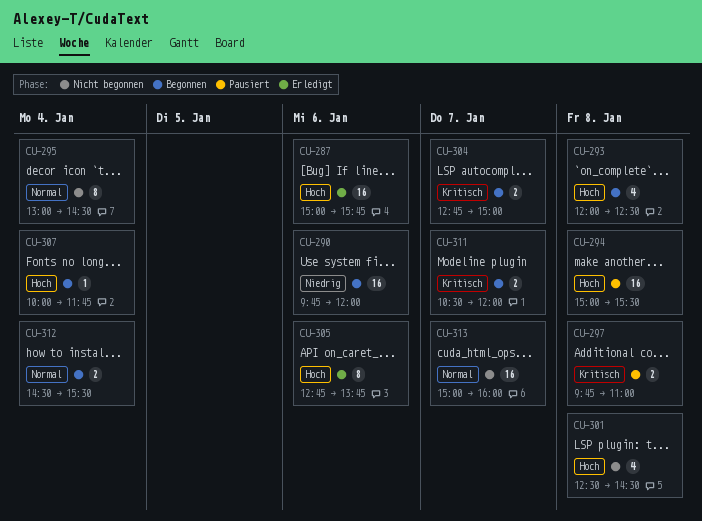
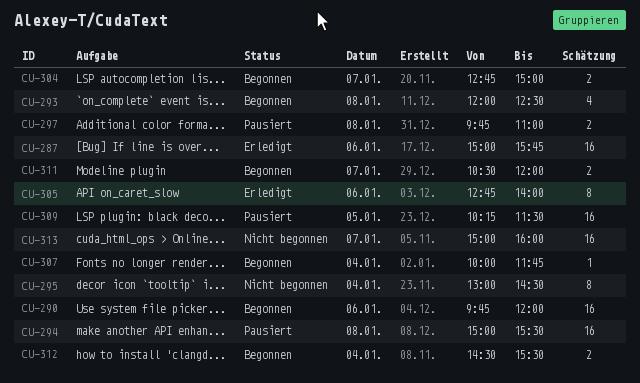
CU-301: present -> none
CU-305, ends: 13:45 -> 14:00
CU-309: none -> present

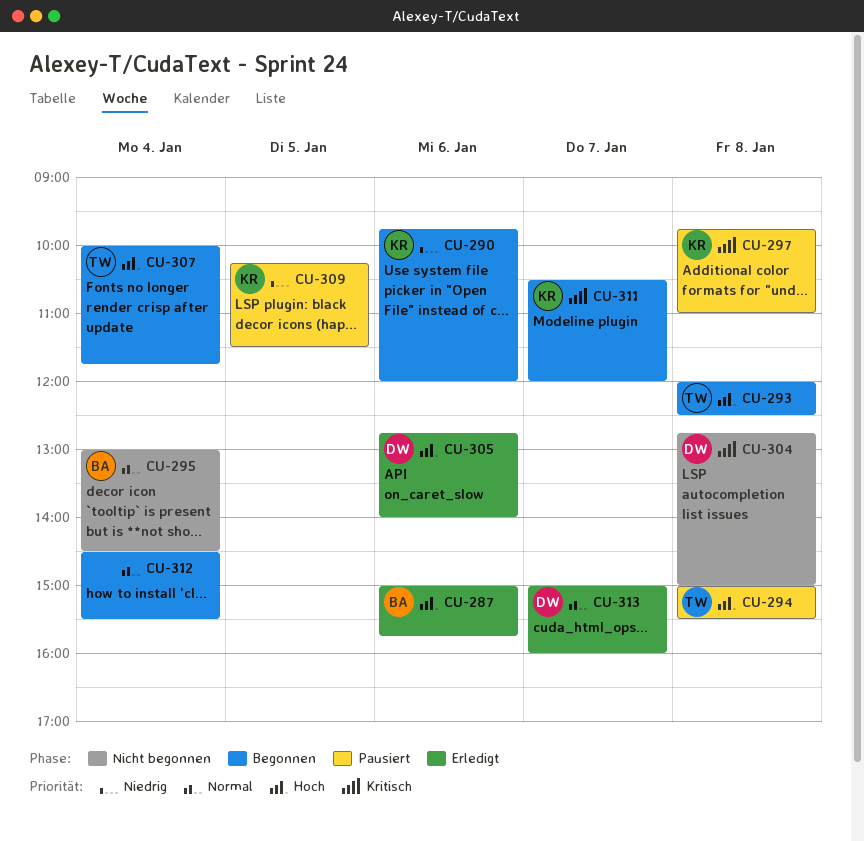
CU-304, status: Begonnen -> Nicht begonnen
CU-304, day: Jan 7 -> Jan 8
CU-313, status: Nicht begonnen -> Erledigt

